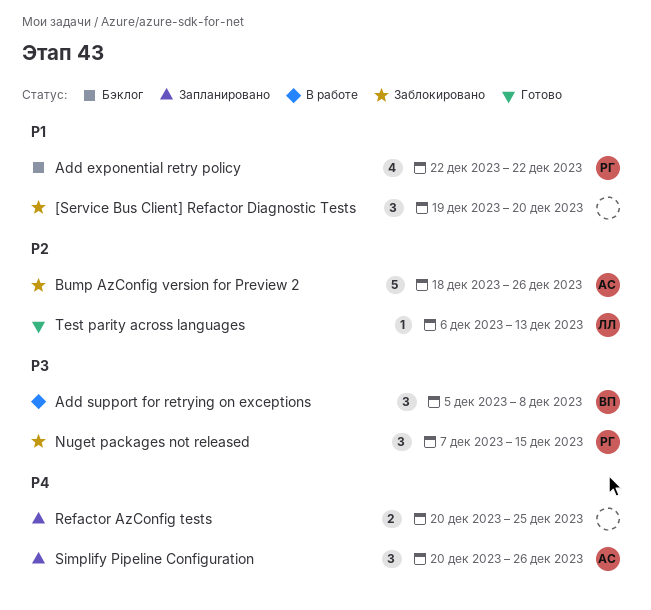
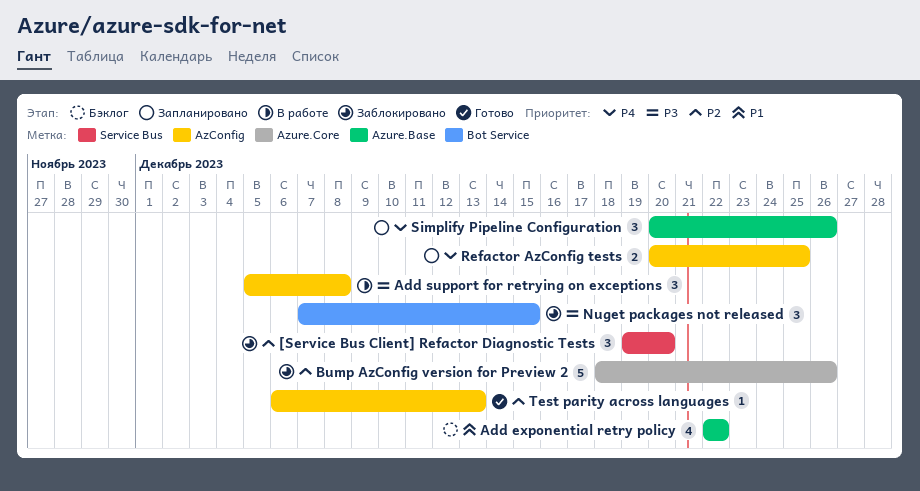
[Service Bus Client] Refactor Diagnostic Tests, priority: P1 -> P2

